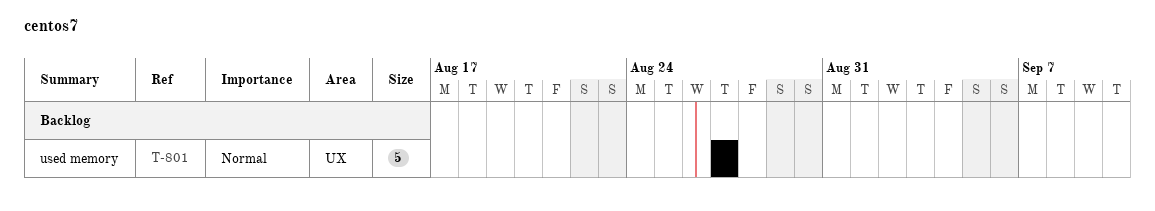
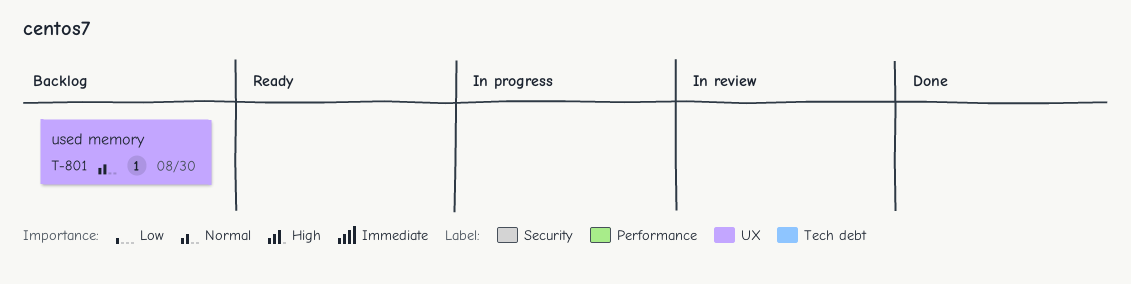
T-801, estimate: 5 -> 1
T-801, due: Aug 27 -> Aug 30

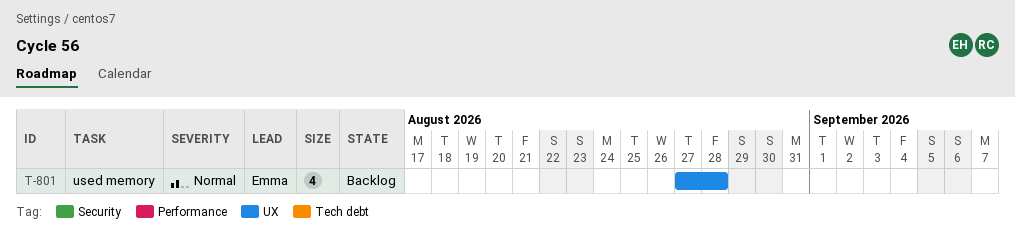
T-801, estimate: 1 -> 4
T-801, due: Aug 30 -> Aug 28

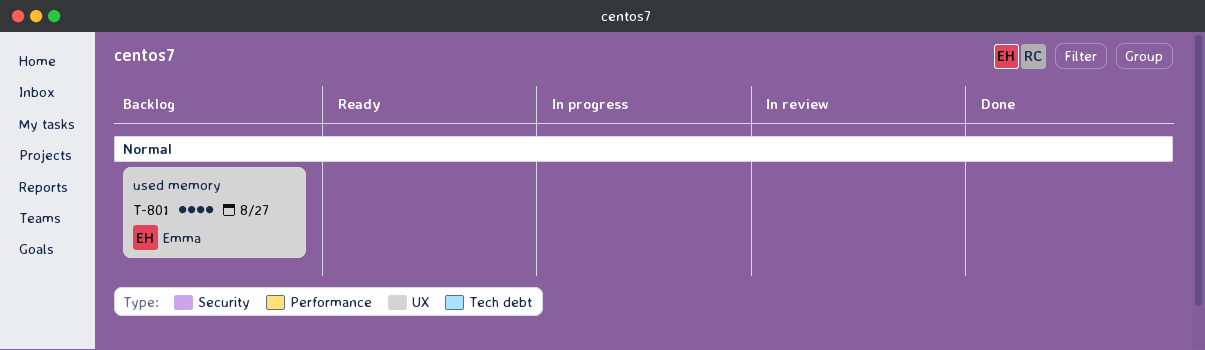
T-801, due: Aug 28 -> Aug 27

